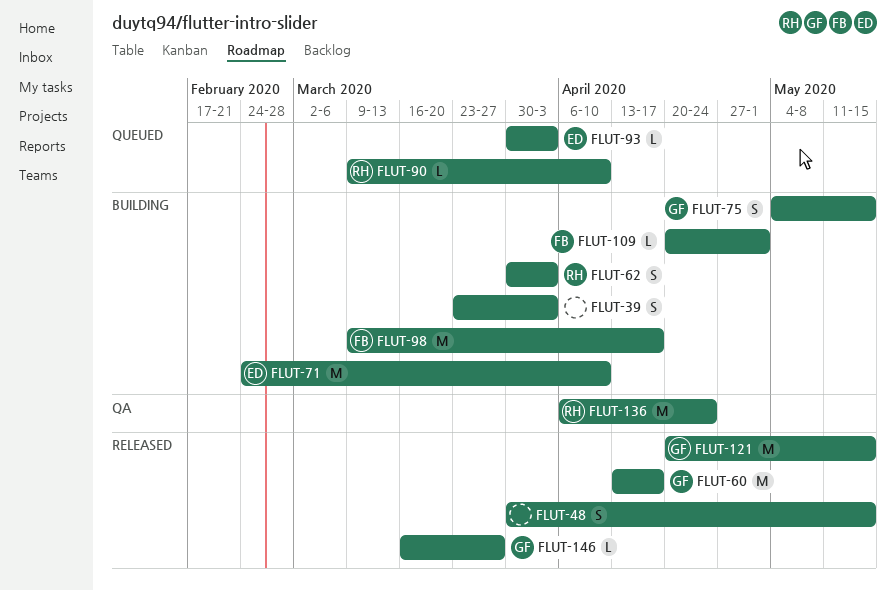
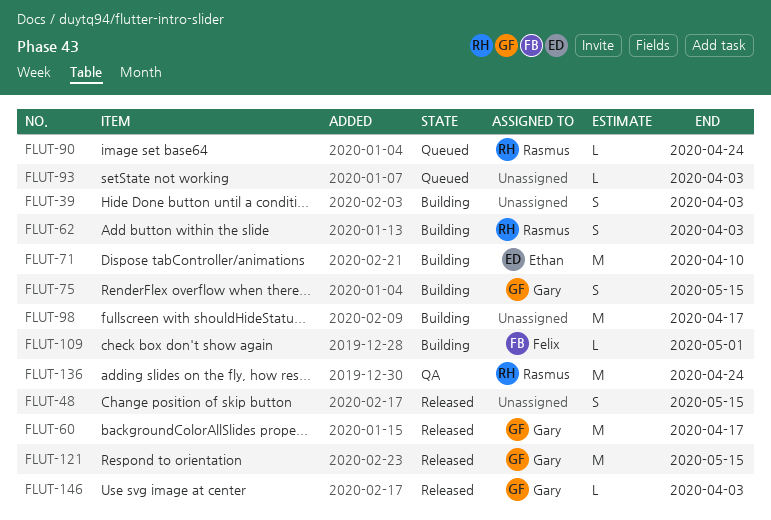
FLUT-90, due: Apr 10 -> Apr 24
FLUT-93, owner: Ethan -> none
FLUT-98, owner: Felix -> none
FLUT-146, due: Mar 27 -> Apr 3

